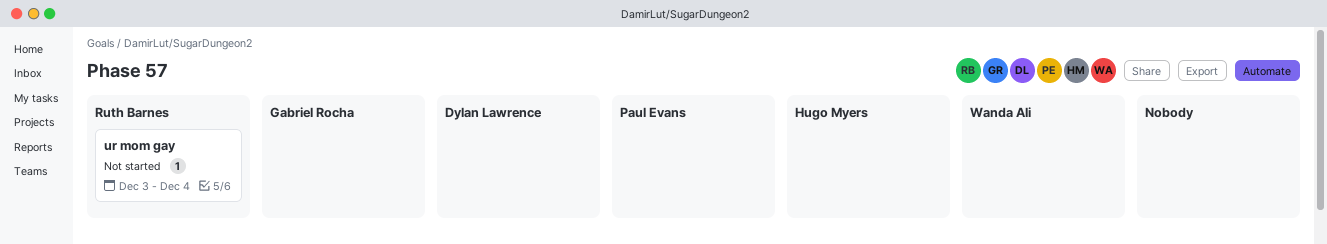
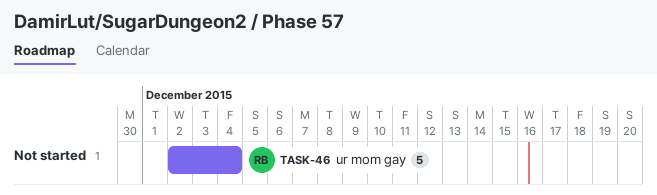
ur mom gay, estimate: 1 -> 5
ur mom gay, start: Dec 3 -> Dec 2

